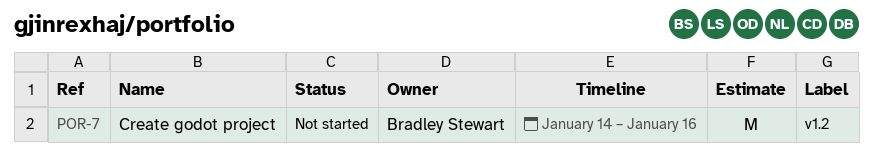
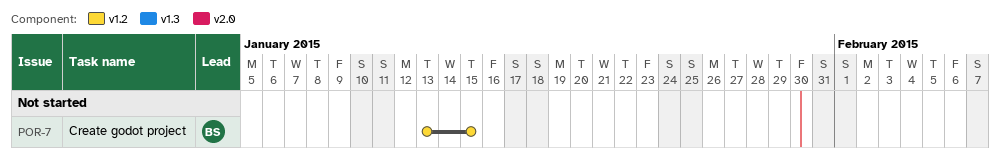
POR-7, start: Jan 14 -> Jan 13
POR-7, due: Jan 16 -> Jan 15

